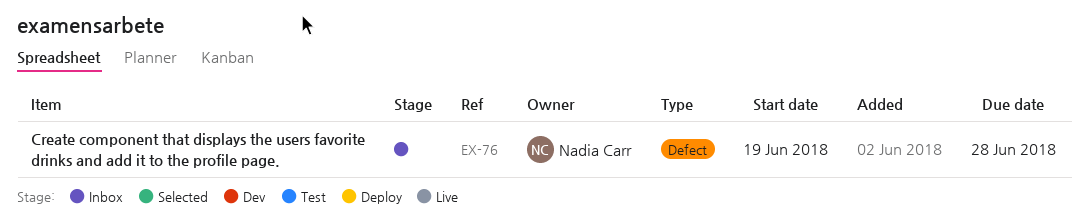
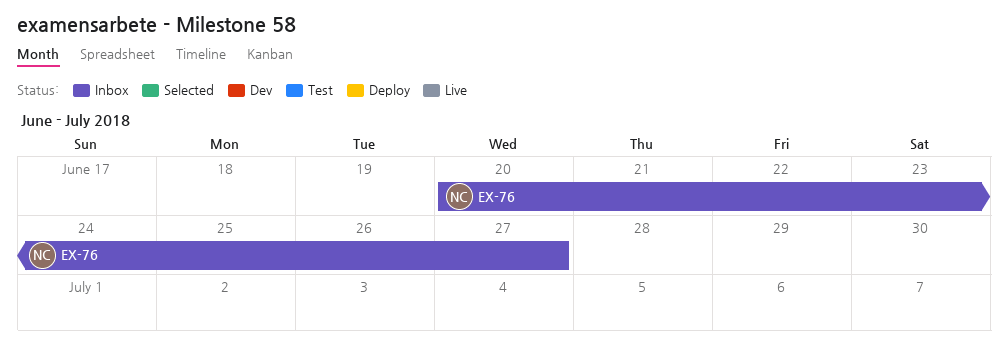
EX-76, start: Jun 19 -> Jun 20
EX-76, due: Jun 28 -> Jun 27

